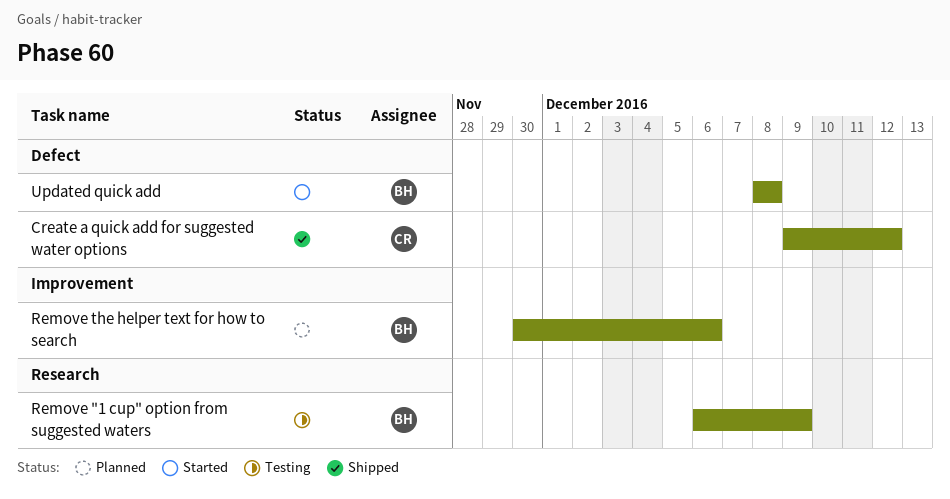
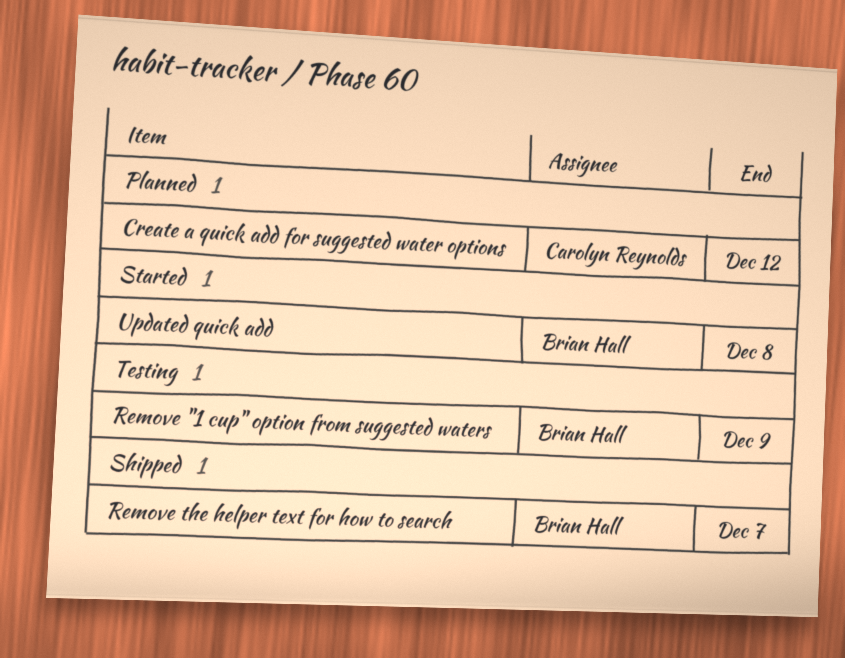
Create a quick add for suggested water options, status: Shipped -> Planned
Remove the helper text for how to search, status: Planned -> Shipped
Remove the helper text for how to search, due: Dec 6 -> Dec 7

